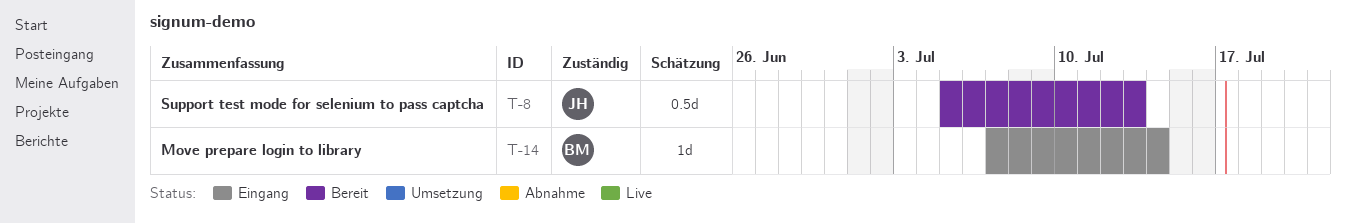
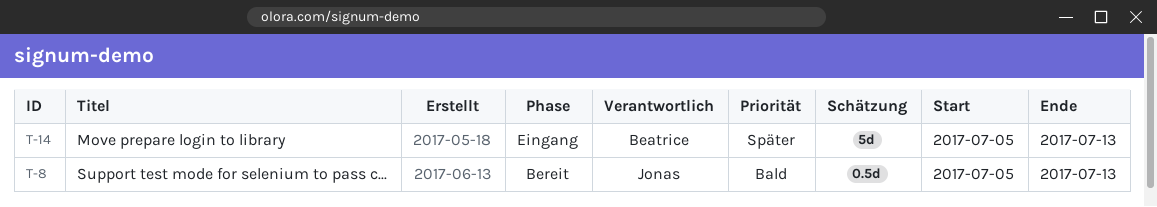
T-14, estimate: 1d -> 5d
T-14, start: Jul 7 -> Jul 5
T-14, due: Jul 14 -> Jul 13

